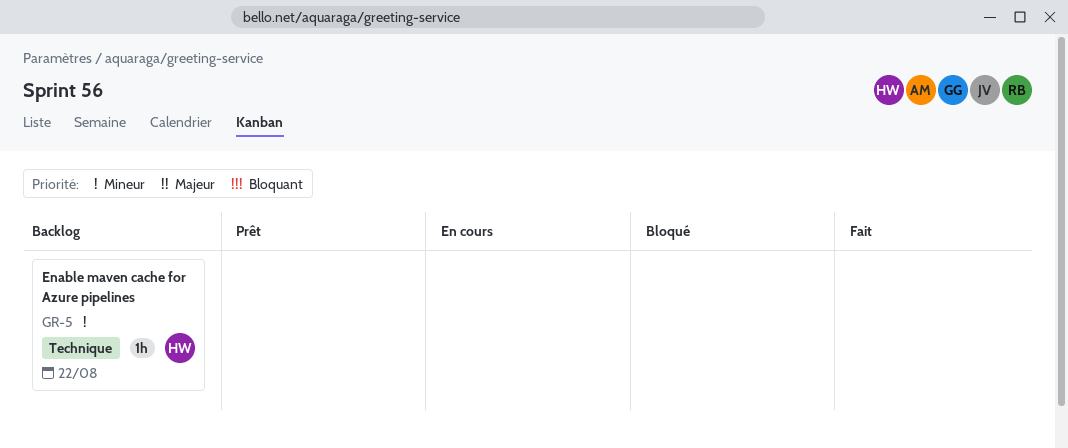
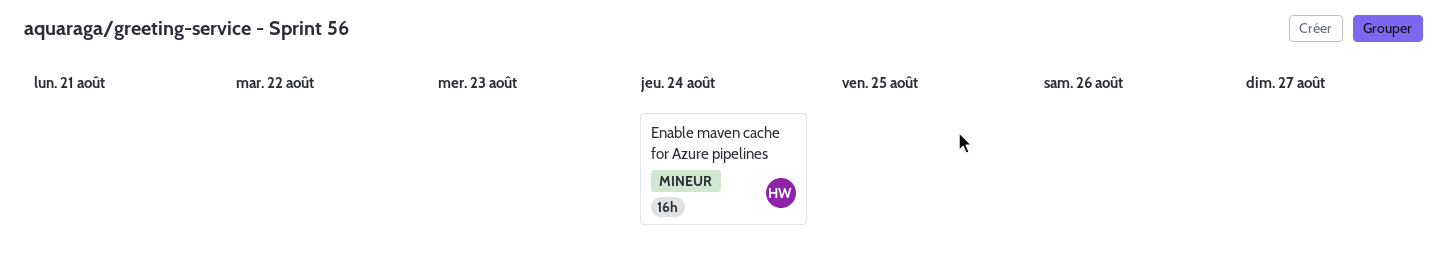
Enable maven cache for Azure pipelines, estimate: 1h -> 16h
Enable maven cache for Azure pipelines, due: Aug 22 -> Aug 24

